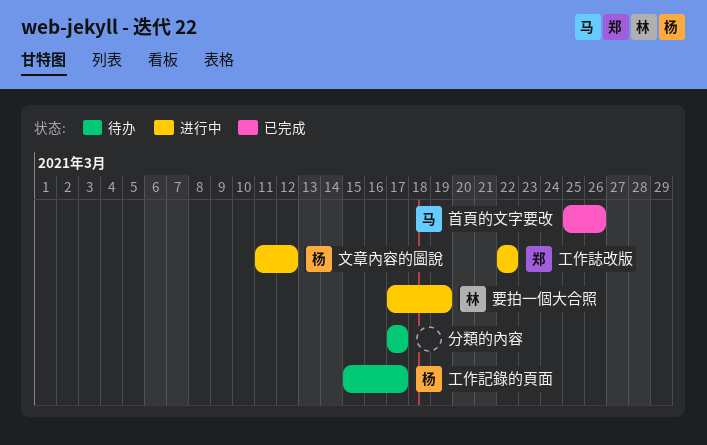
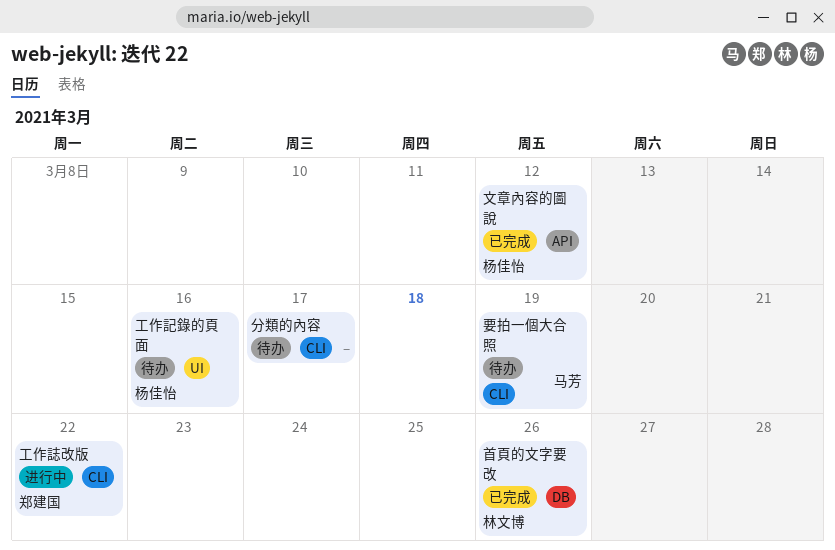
工作記錄的頁面, due: Mar 17 -> Mar 16
文章內容的圖說, status: 进行中 -> 已完成
要拍一個大合照, status: 进行中 -> 待办
要拍一個大合照, owner: 林文博 -> 马芳
首頁的文字要改, owner: 马芳 -> 林文博

